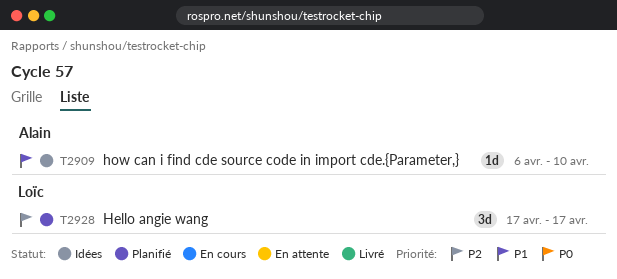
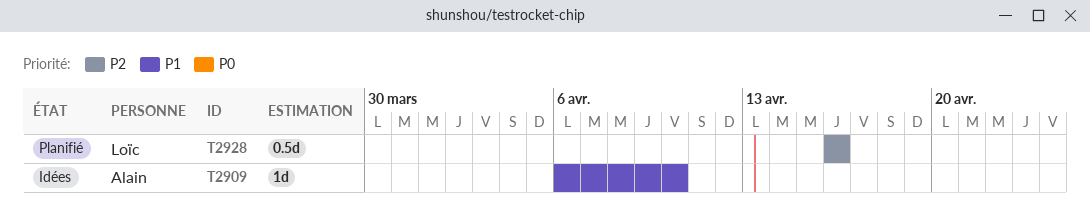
T2928, estimate: 3d -> 0.5d
T2928, start: Apr 17 -> Apr 16
T2928, due: Apr 17 -> Apr 16

